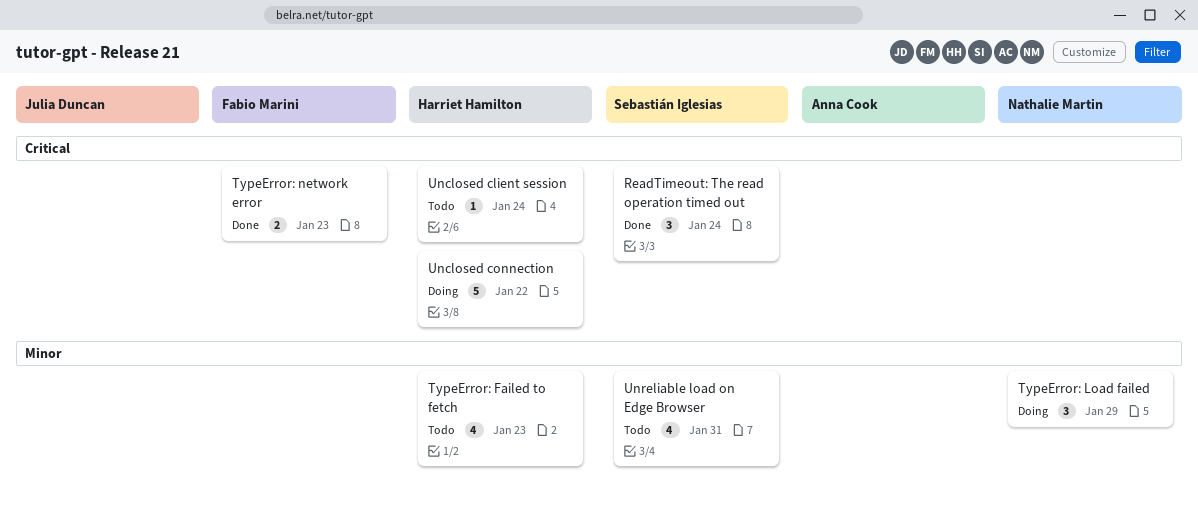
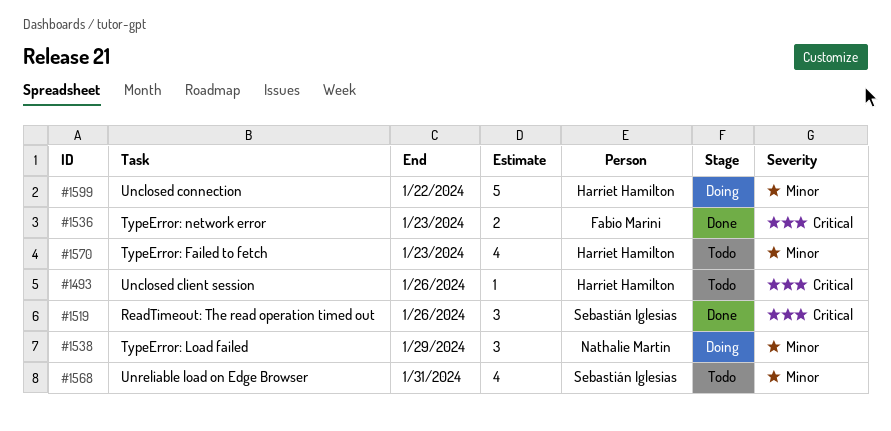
ReadTimeout: The read operation timed out, due: Jan 24 -> Jan 26
Unclosed client session, due: Jan 24 -> Jan 26
Unclosed connection, priority: Critical -> Minor

